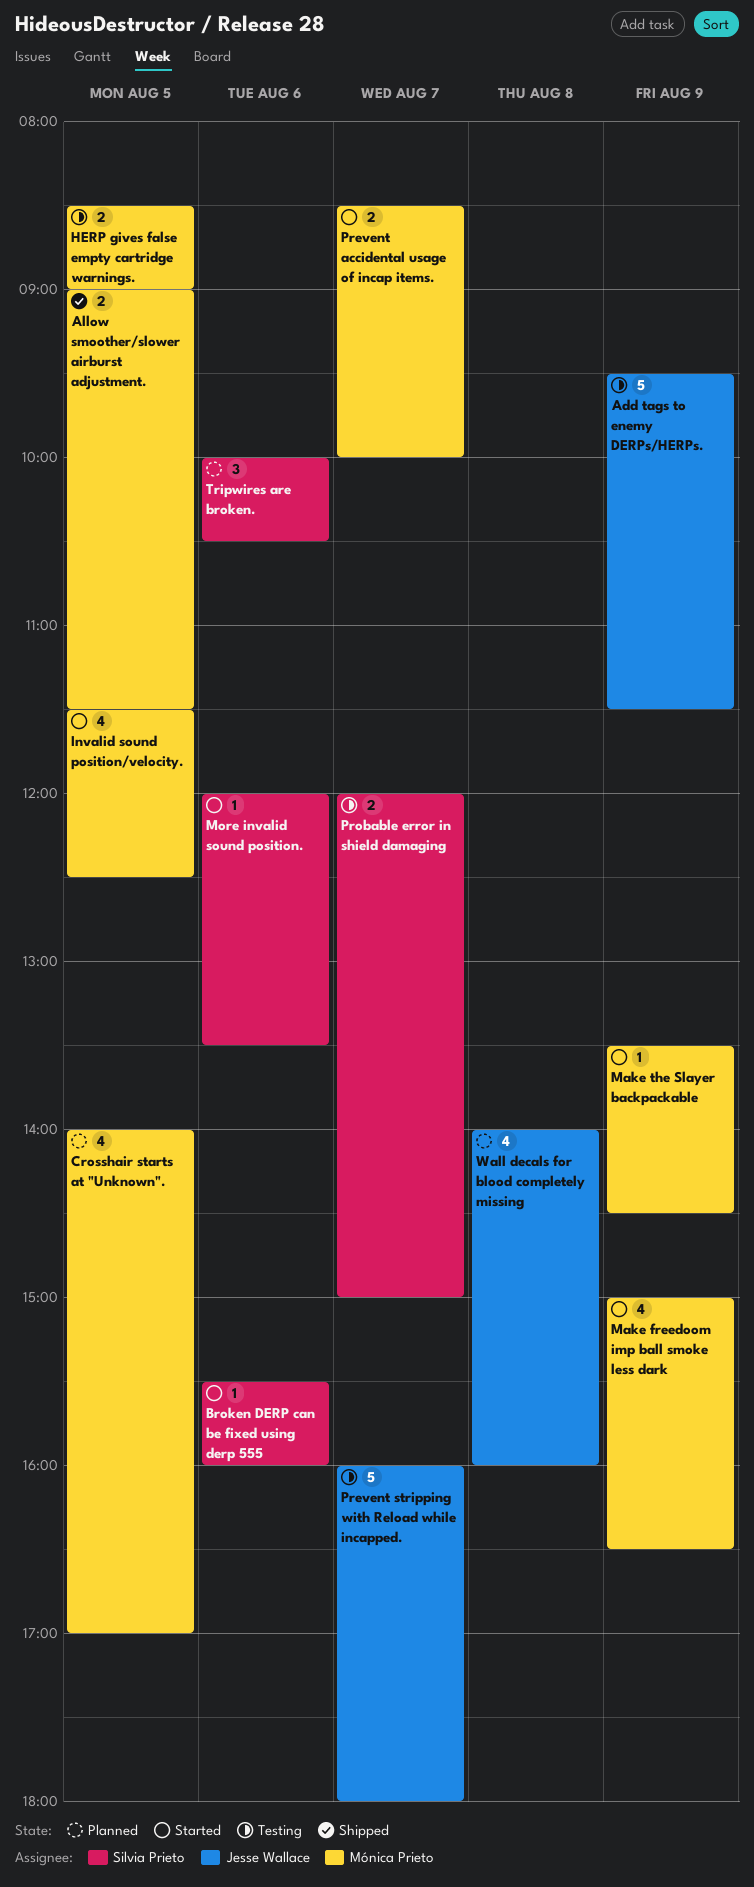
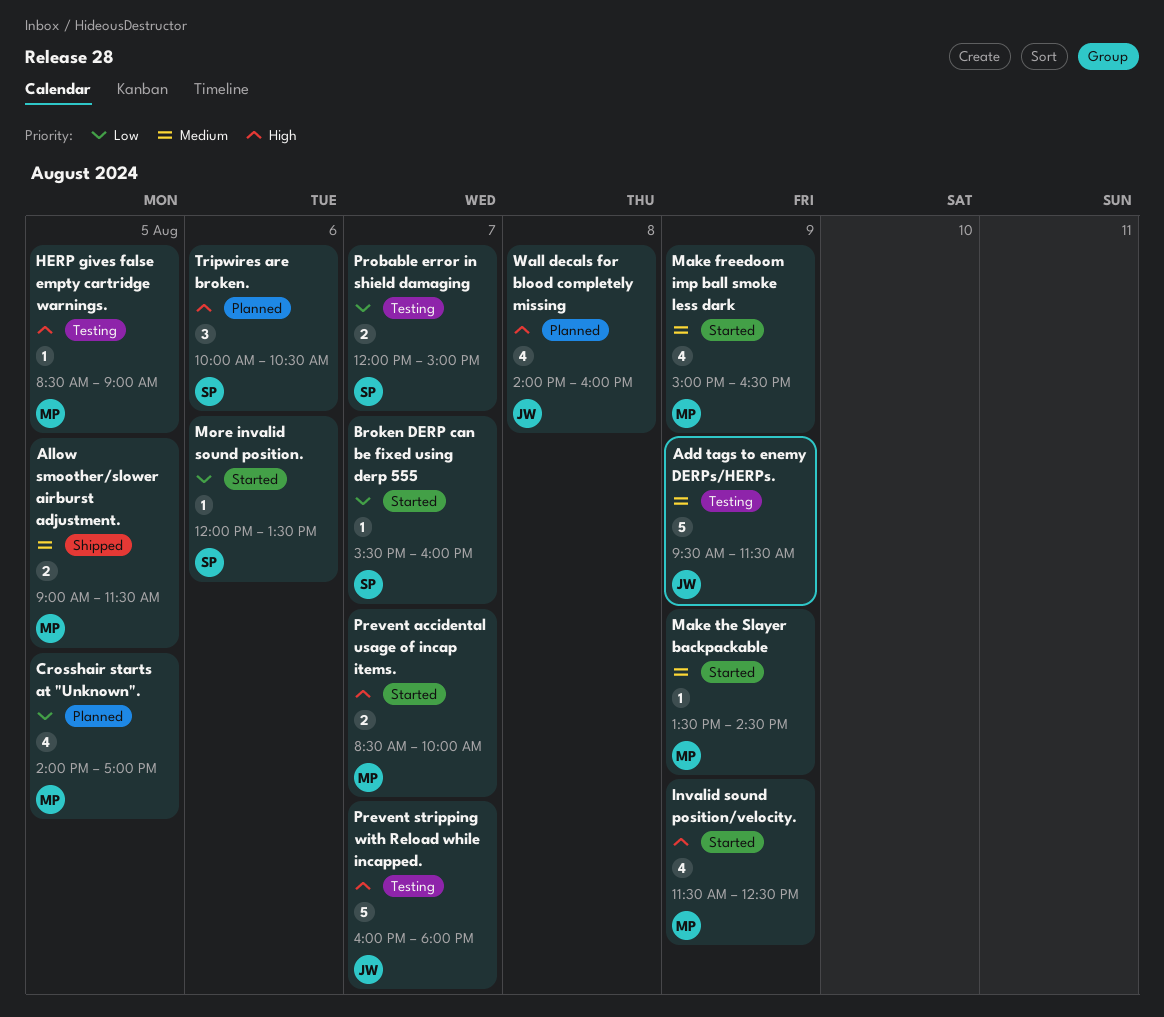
Broken DERP can be fixed using derp 555, day: Aug 6 -> Aug 7
HERP gives false empty cartridge warnings., estimate: 2 -> 1
Invalid sound position/velocity., day: Aug 5 -> Aug 9

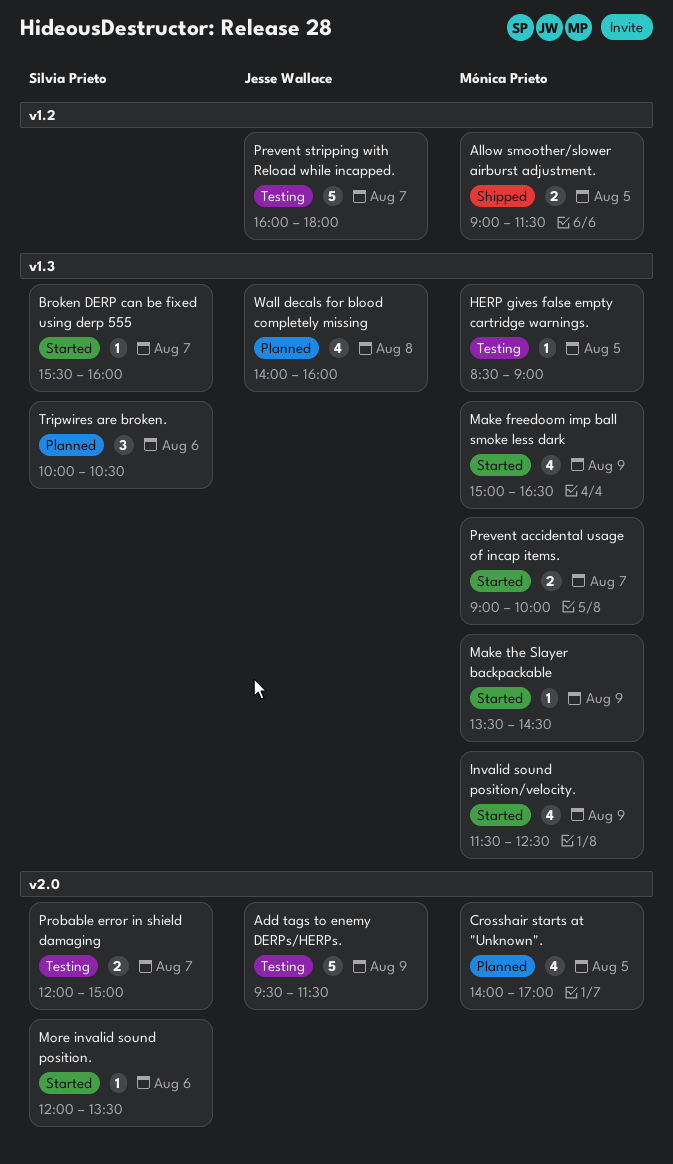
Prevent accidental usage of incap items., begins: 08:30 -> 09:00

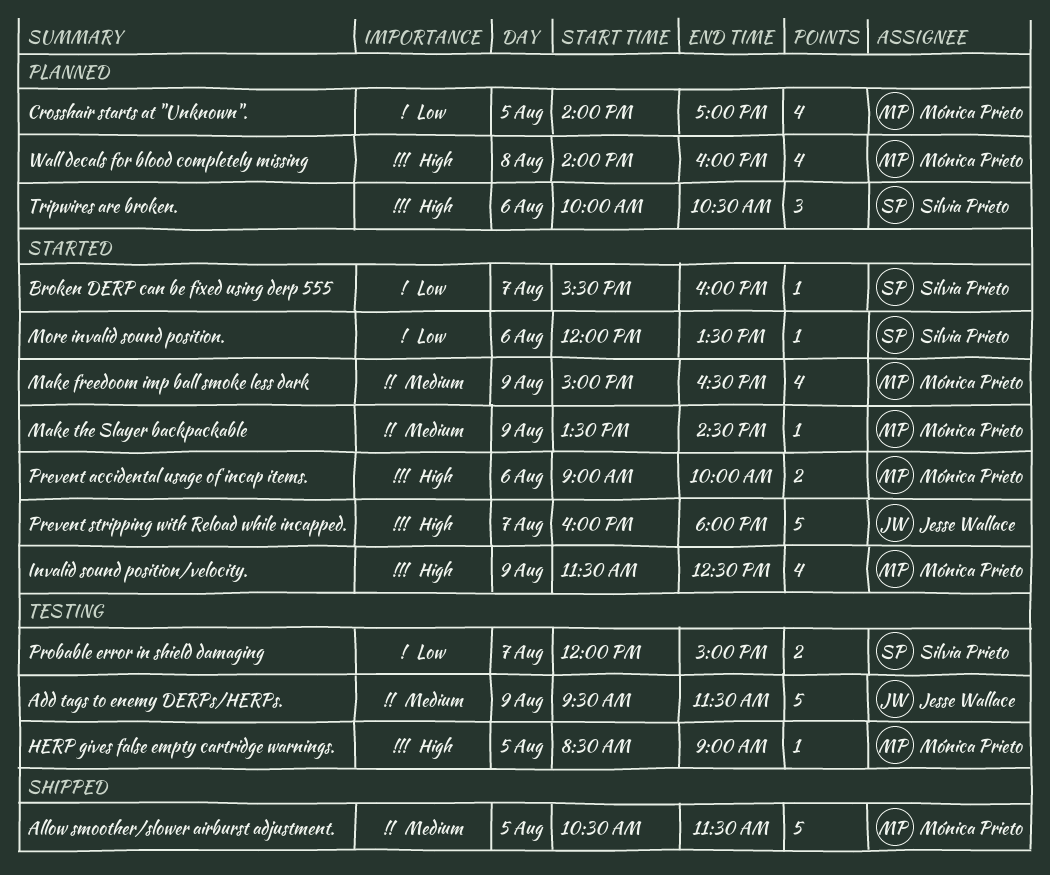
Allow smoother/slower airburst adjustment., estimate: 2 -> 5
Allow smoother/slower airburst adjustment., begins: 09:00 -> 10:30
Prevent accidental usage of incap items., day: Aug 7 -> Aug 6
Prevent stripping with Reload while incapped., status: Testing -> Started
Wall decals for blood completely missing, owner: Jesse Wallace -> Mónica Prieto

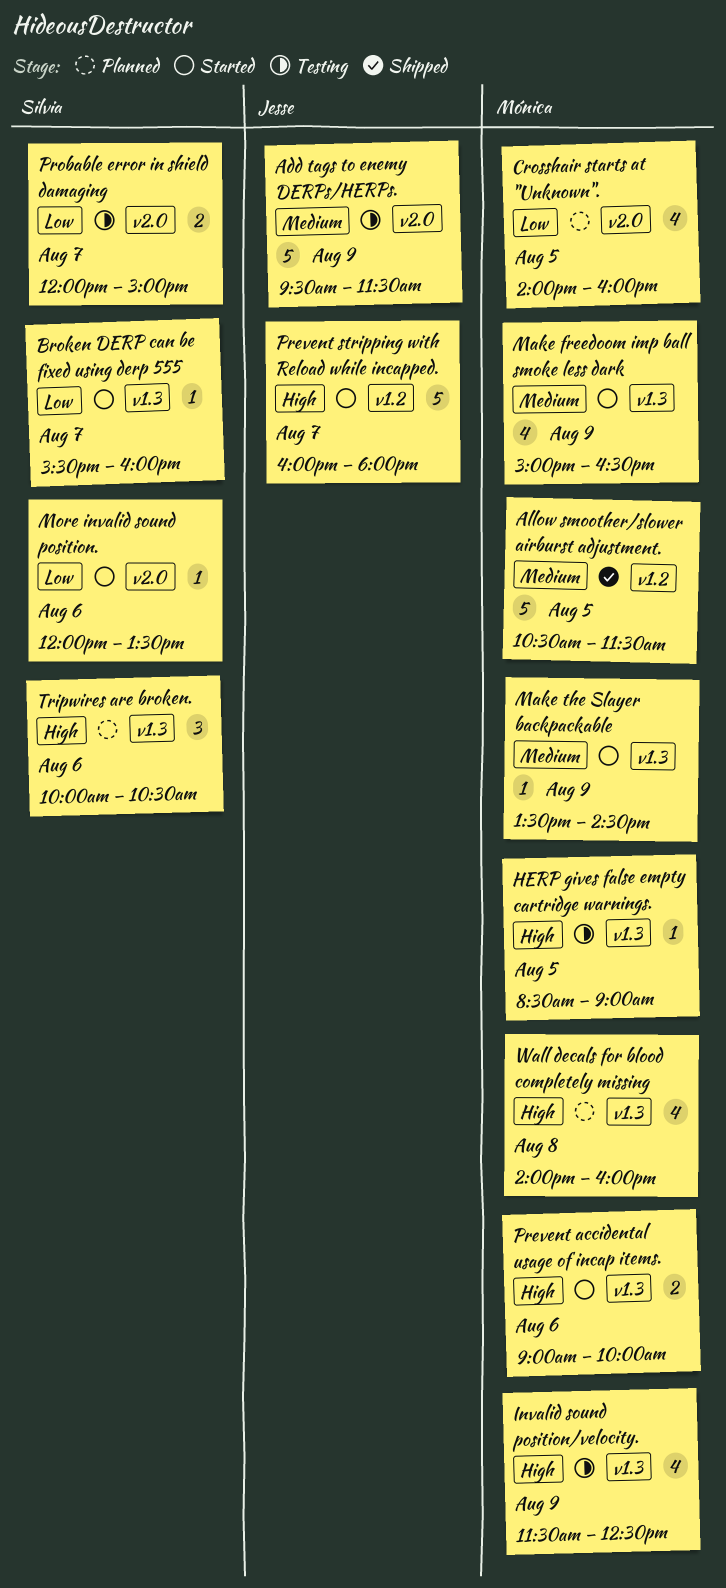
Crosshair starts at "Unknown"., ends: 17:00 -> 16:00
Invalid sound position/velocity., status: Started -> Testing

